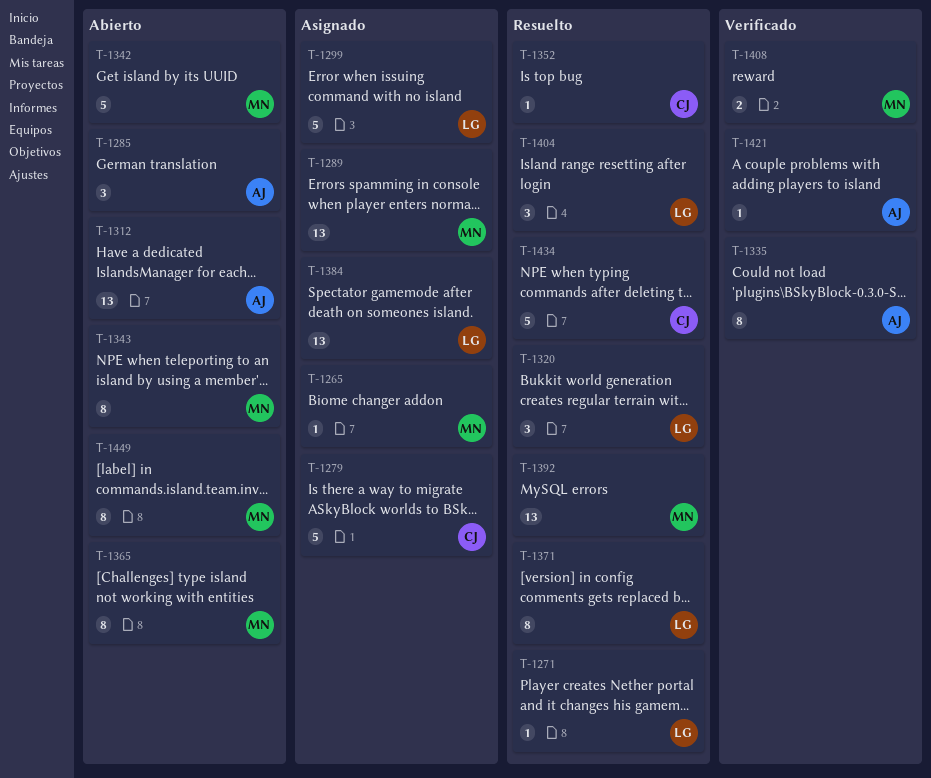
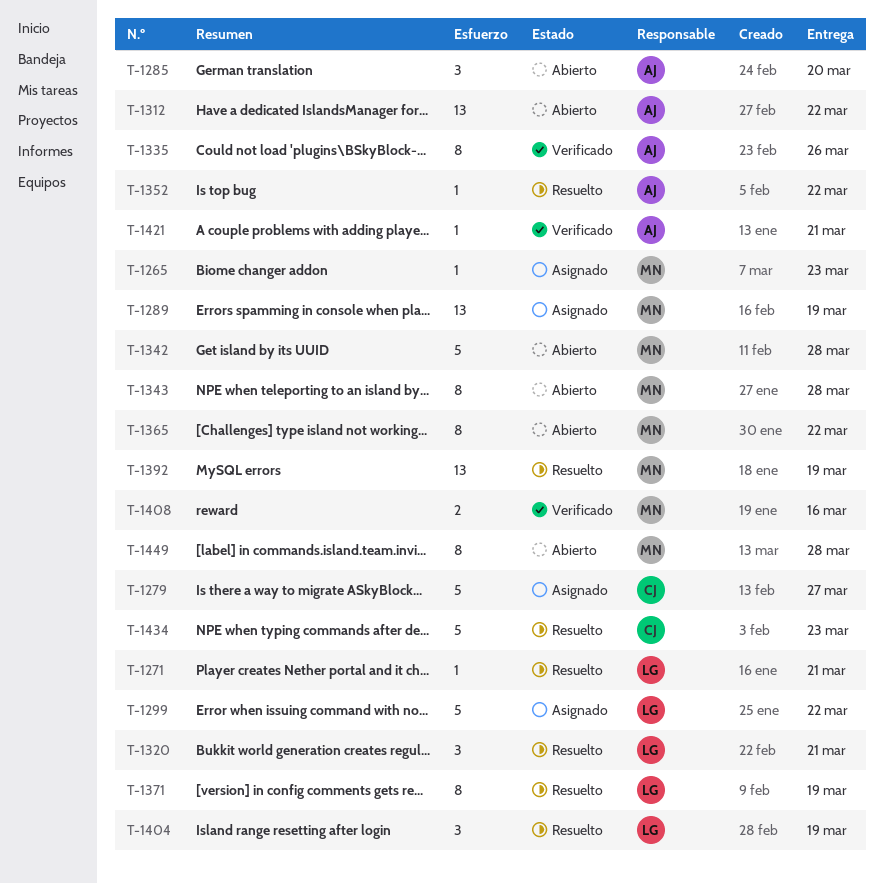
T-1352, owner: CJ -> AJ
T-1384: present -> none

